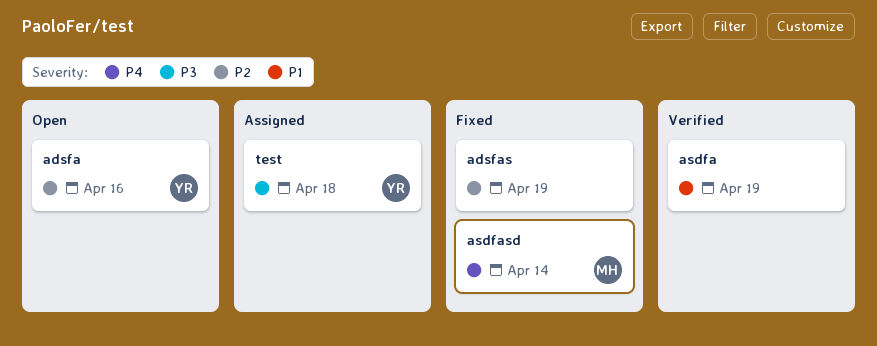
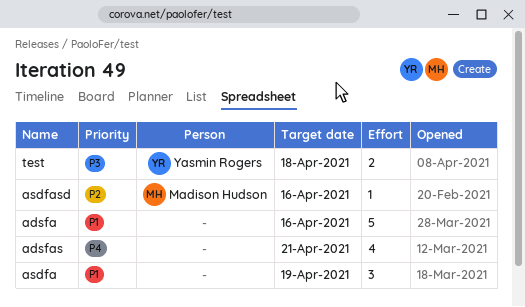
adsfa, owner: Yasmin Rogers -> none
adsfa, priority: P2 -> P1
adsfas, priority: P2 -> P4
adsfas, due: Apr 19 -> Apr 21
asdfasd, priority: P4 -> P2
asdfasd, due: Apr 14 -> Apr 16

